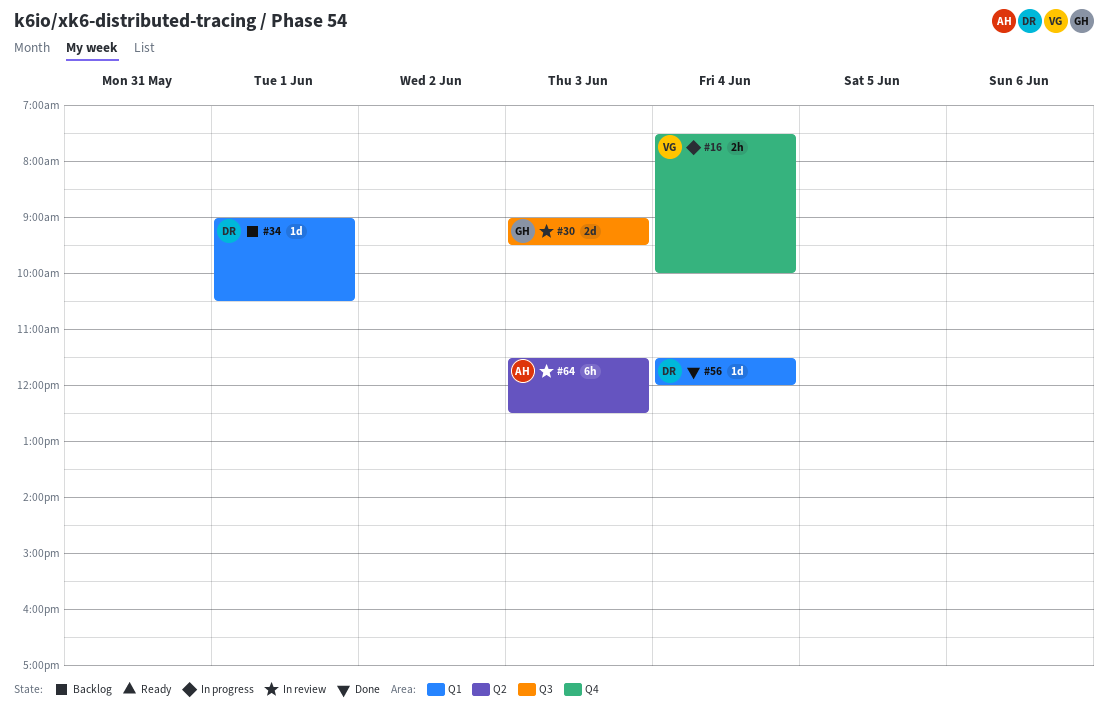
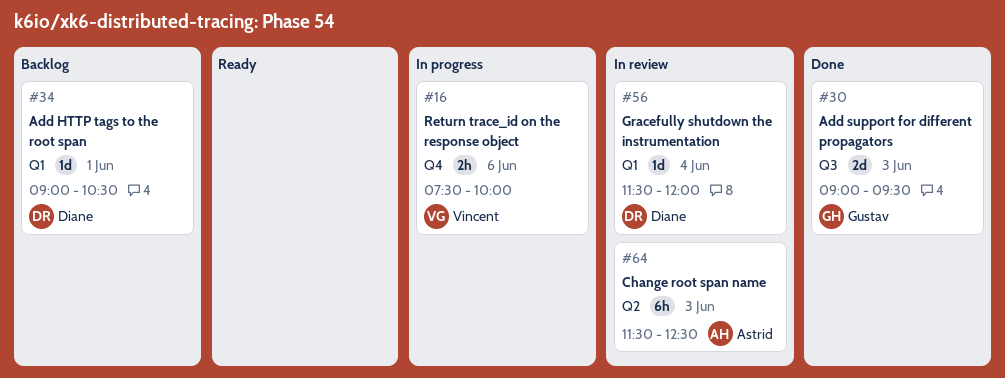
#16, day: Jun 4 -> Jun 6
#30, status: In review -> Done
#56, status: Done -> In review

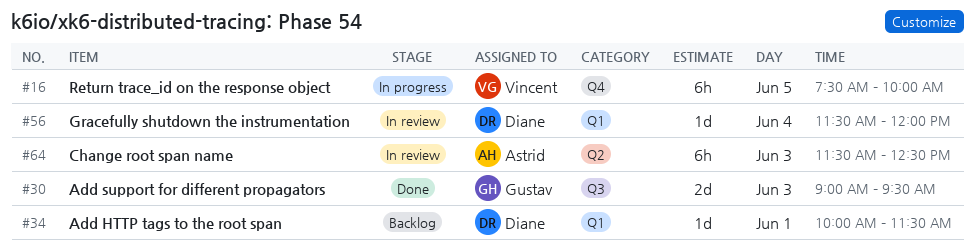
#16, estimate: 2h -> 6h
#16, day: Jun 6 -> Jun 5
#34, begins: 09:00 -> 10:00
#34, ends: 10:30 -> 11:30

